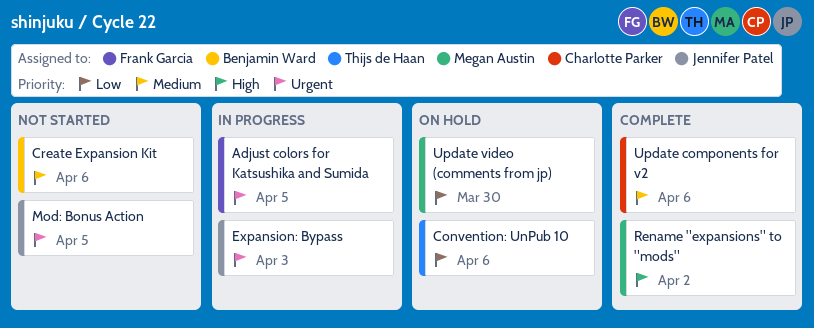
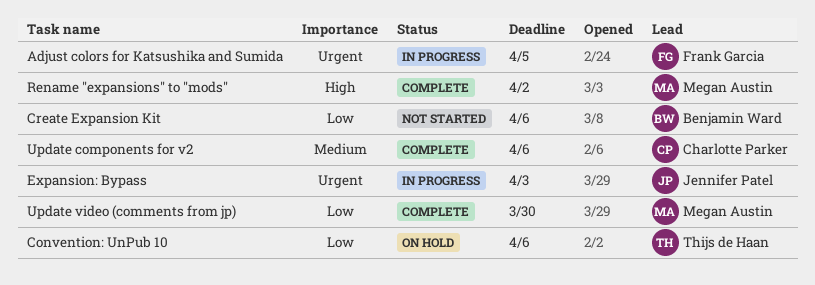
Create Expansion Kit, priority: Medium -> Low
Mod: Bonus Action: present -> none
Update video (comments from jp), status: On hold -> Complete

